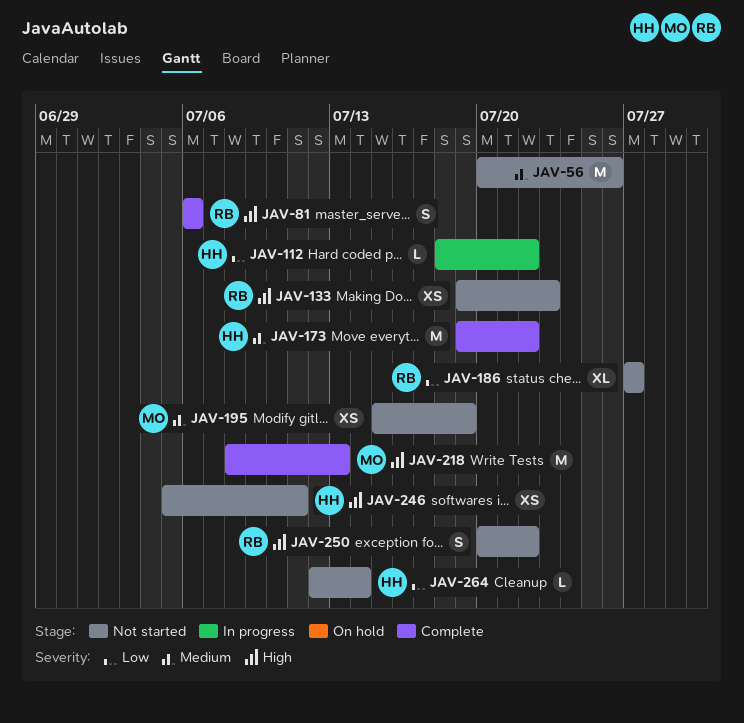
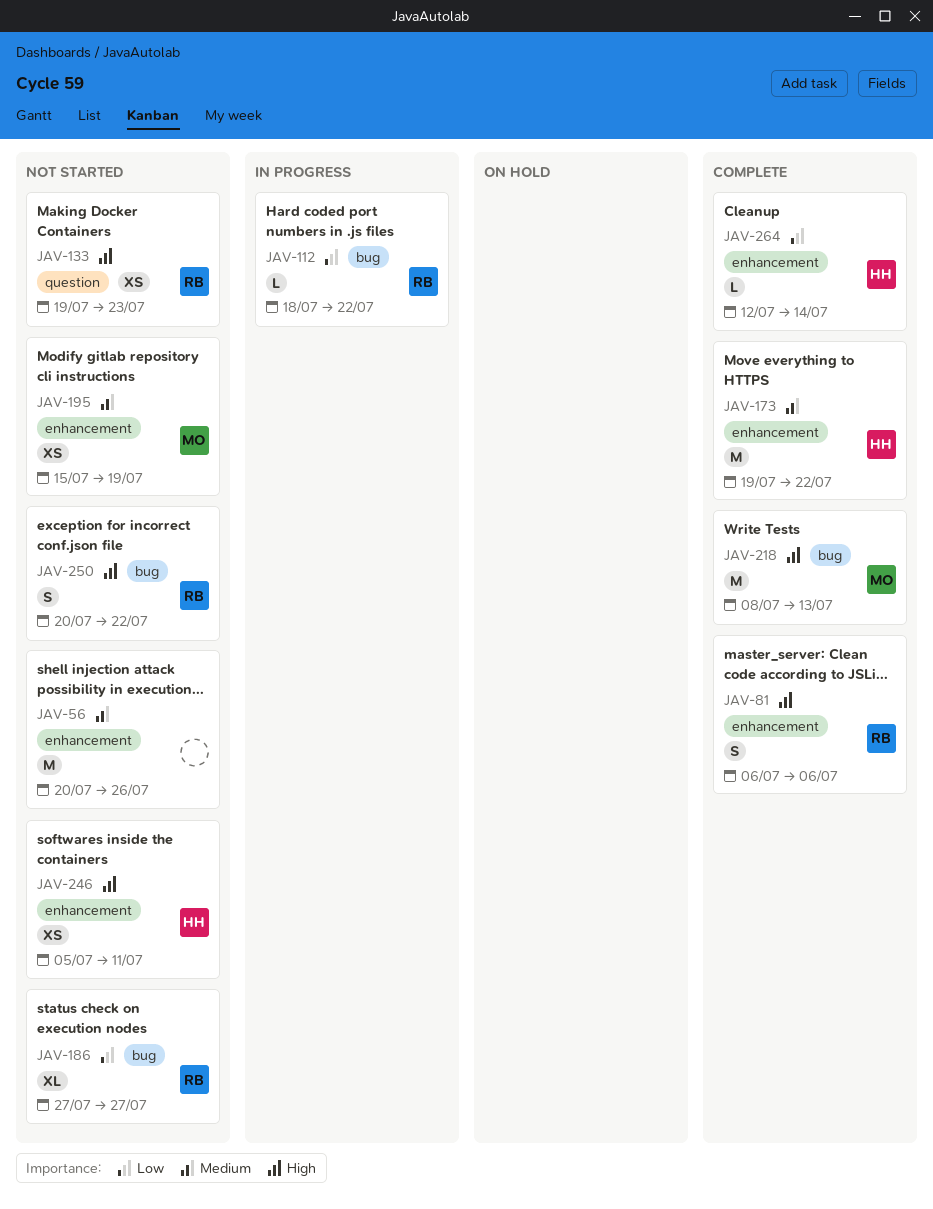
JAV-112, owner: HH -> RB
JAV-264, status: Not started -> Complete

